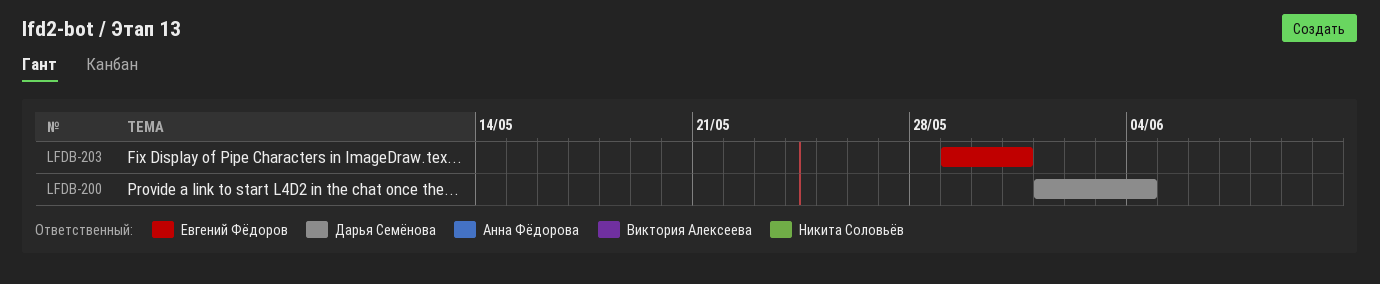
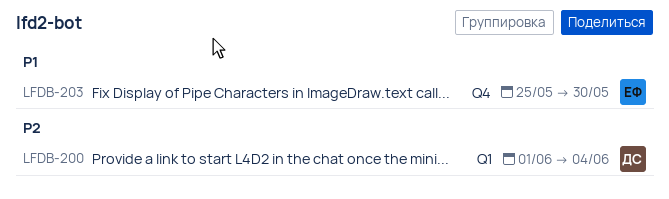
LFDB-203, start: May 29 -> May 25
LFDB-203, due: May 31 -> May 30

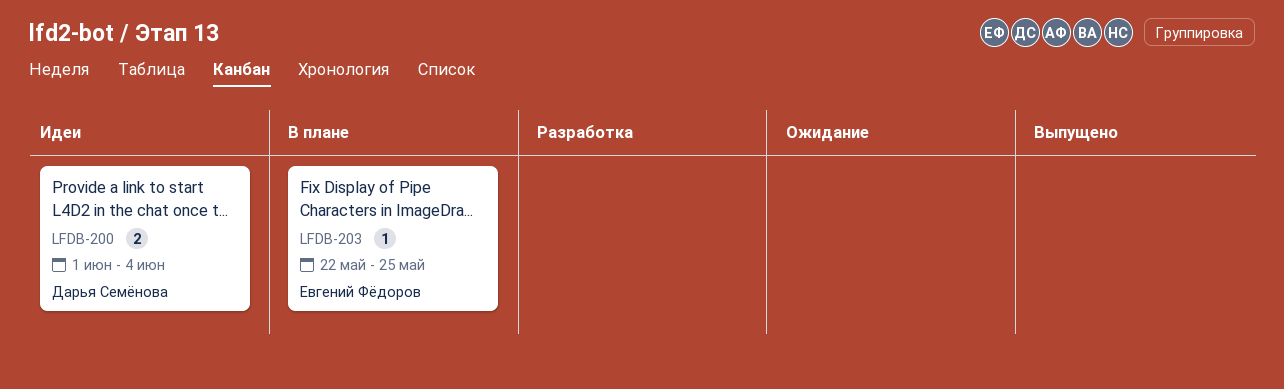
LFDB-203, start: May 25 -> May 22
LFDB-203, due: May 30 -> May 25

